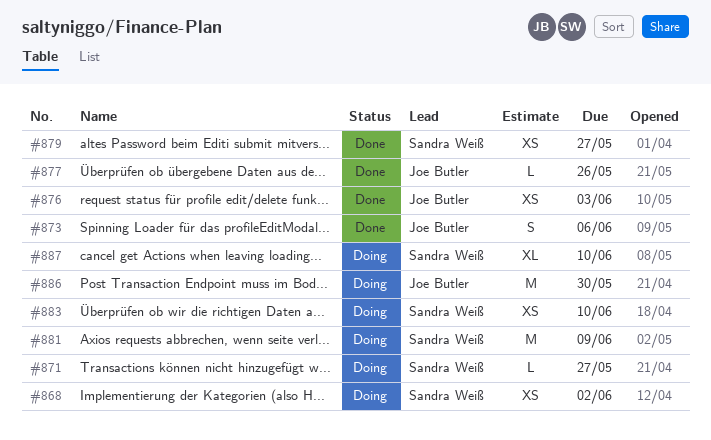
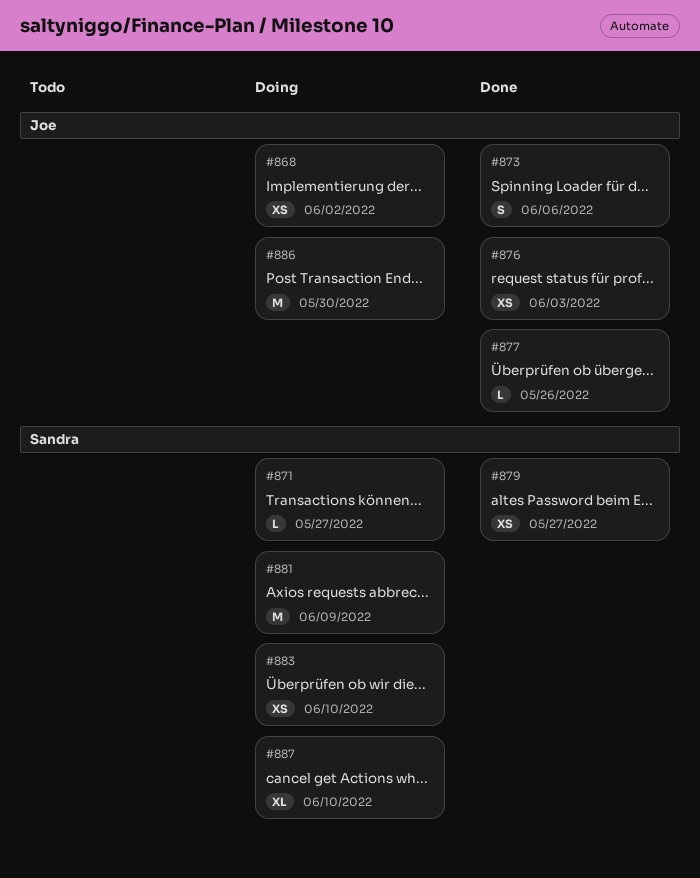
#868, owner: Sandra Weiß -> Joe Butler

